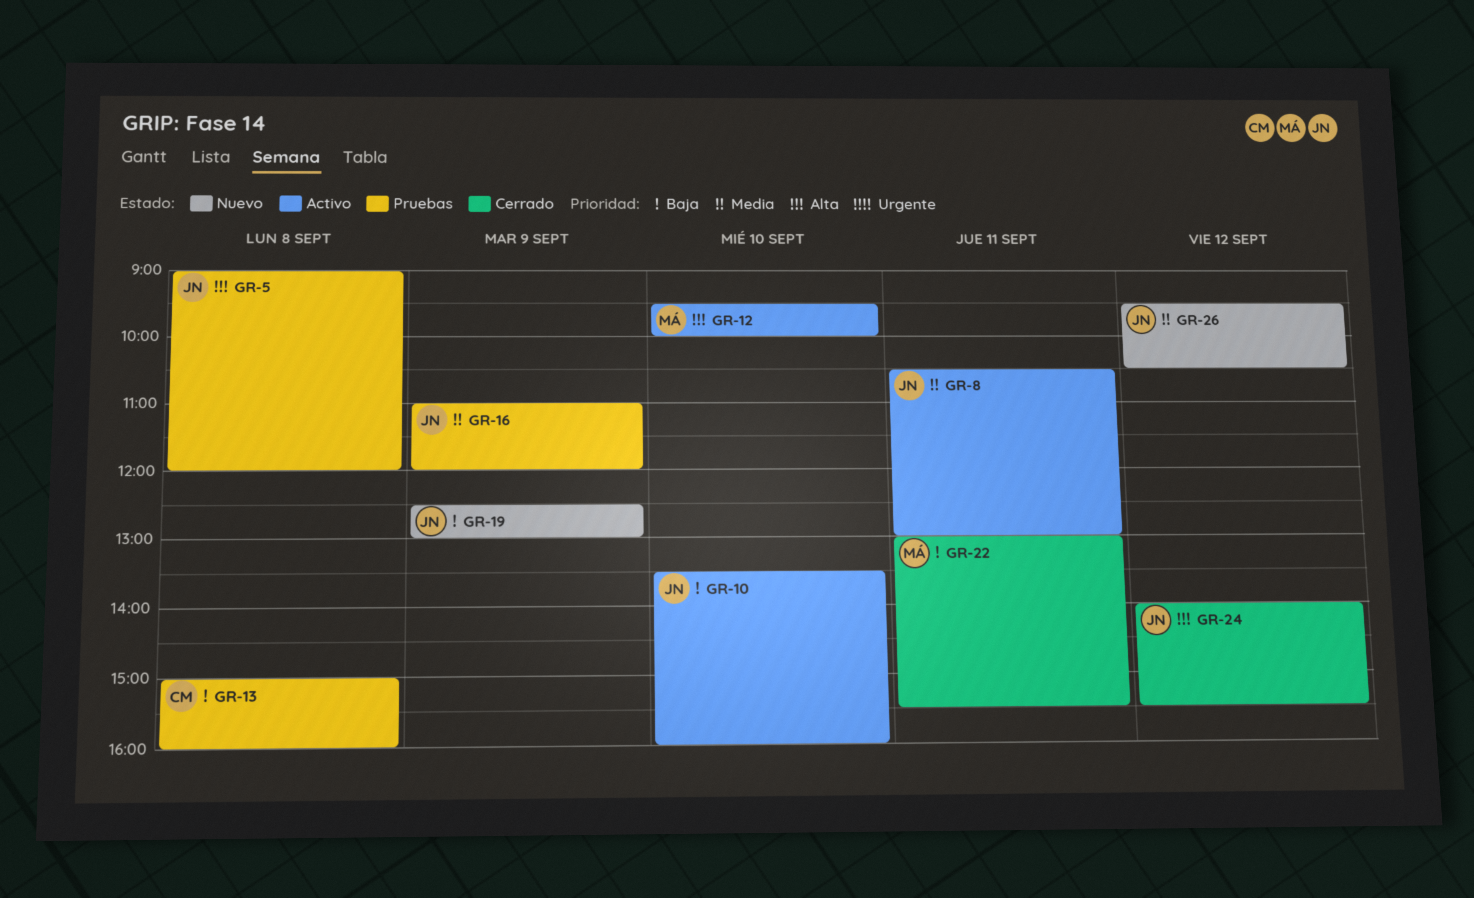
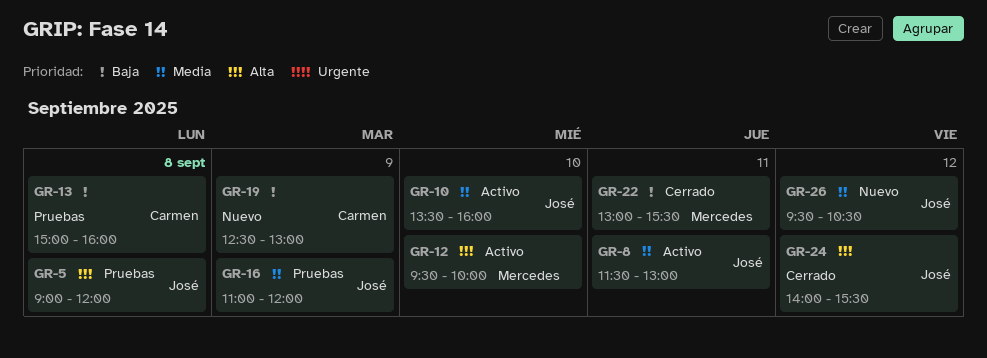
GR-8, begins: 10:30 -> 11:30
GR-10, priority: Baja -> Media
GR-19, owner: José -> Carmen

